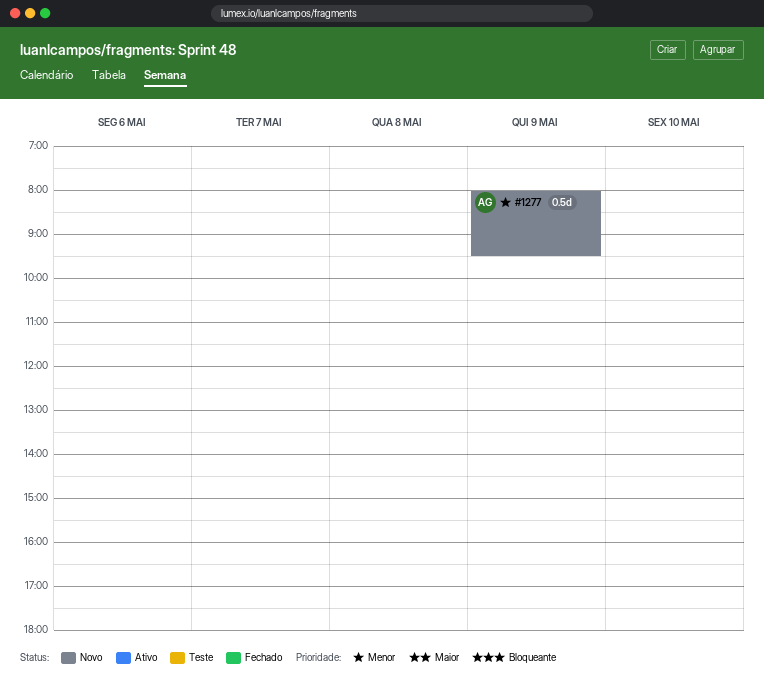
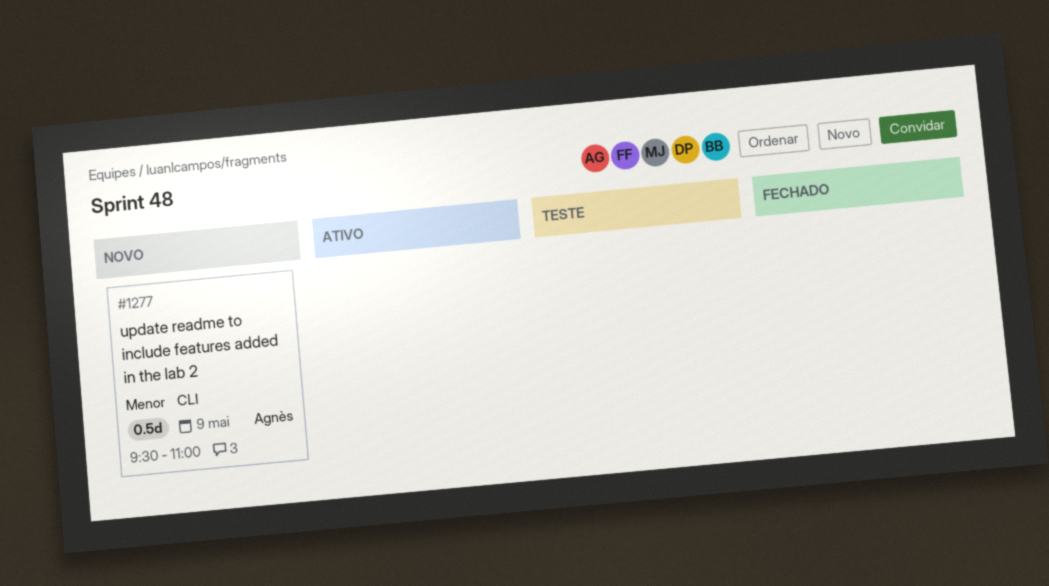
#1277, begins: 08:00 -> 09:30
#1277, ends: 09:30 -> 11:00

